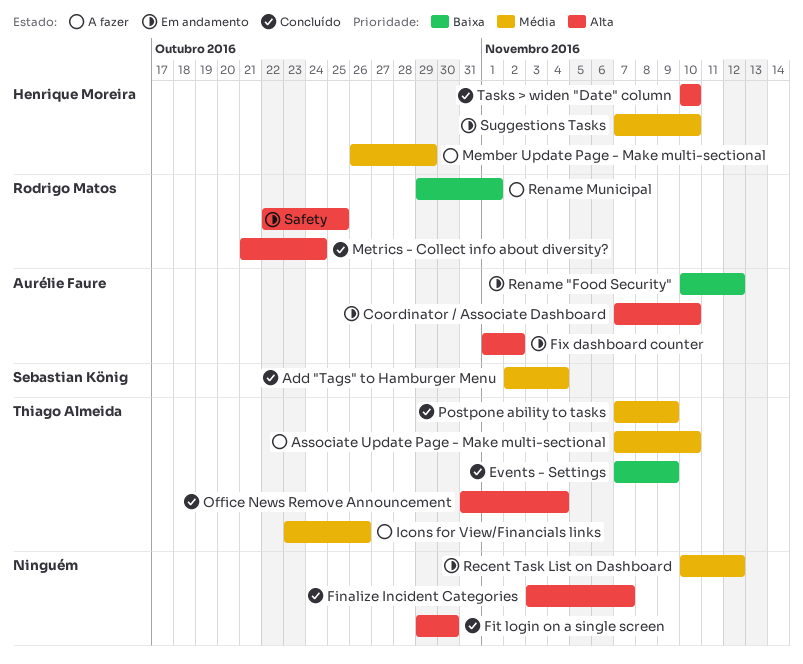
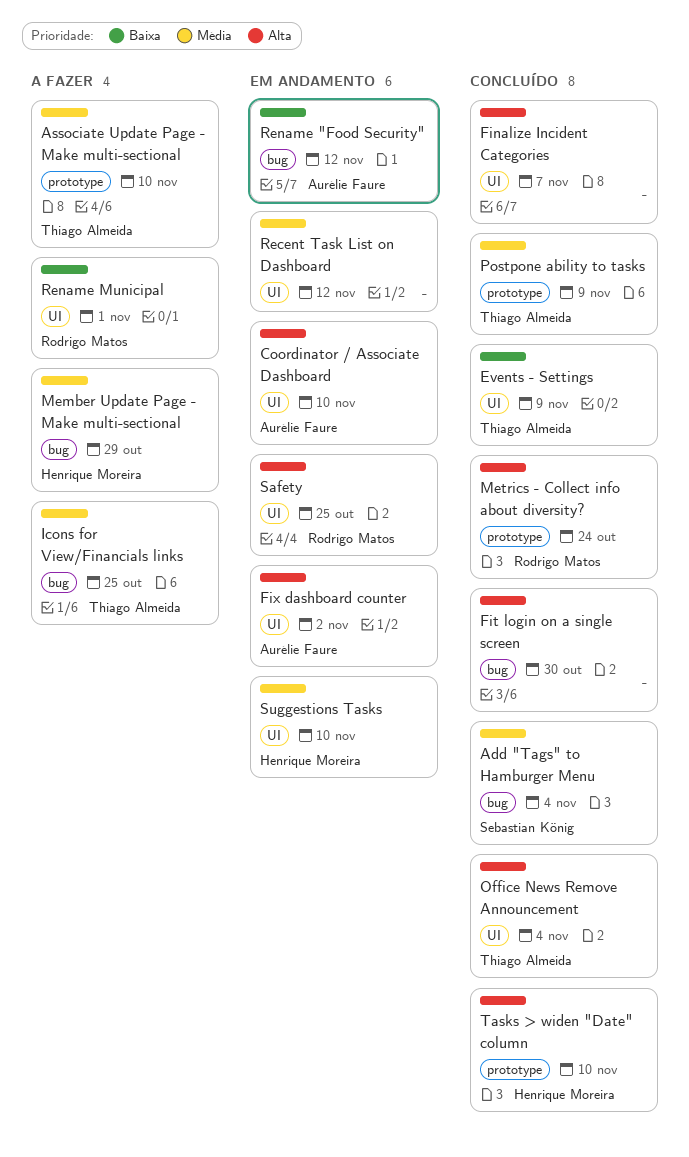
Icons for View/Financials links, due: Oct 26 -> Oct 25

